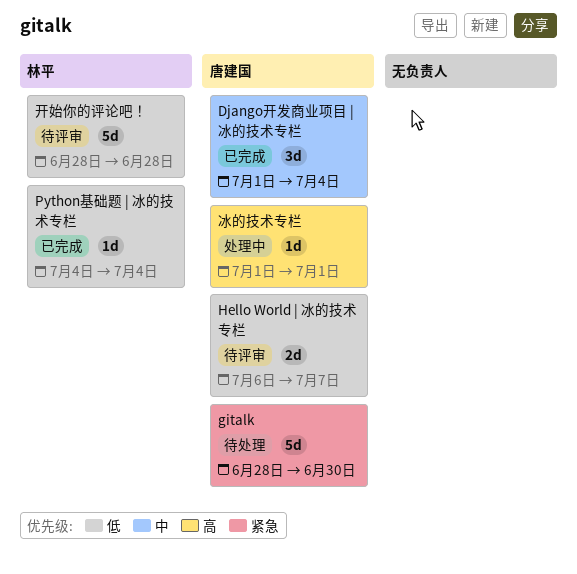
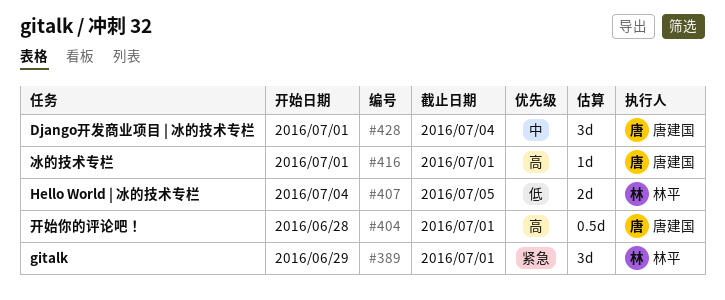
gitalk, owner: 唐建国 -> 林平
gitalk, estimate: 5d -> 3d
gitalk, start: Jun 28 -> Jun 29
gitalk, due: Jun 30 -> Jul 1
Hello World | 冰的技术专栏, owner: 唐建国 -> 林平
Hello World | 冰的技术专栏, start: Jul 6 -> Jul 4
Hello World | 冰的技术专栏, due: Jul 7 -> Jul 5
Python基础题 | 冰的技术专栏: present -> none
开始你的评论吧！, owner: 林平 -> 唐建国
开始你的评论吧！, priority: 低 -> 高
开始你的评论吧！, estimate: 5d -> 0.5d
开始你的评论吧！, due: Jun 28 -> Jul 1

